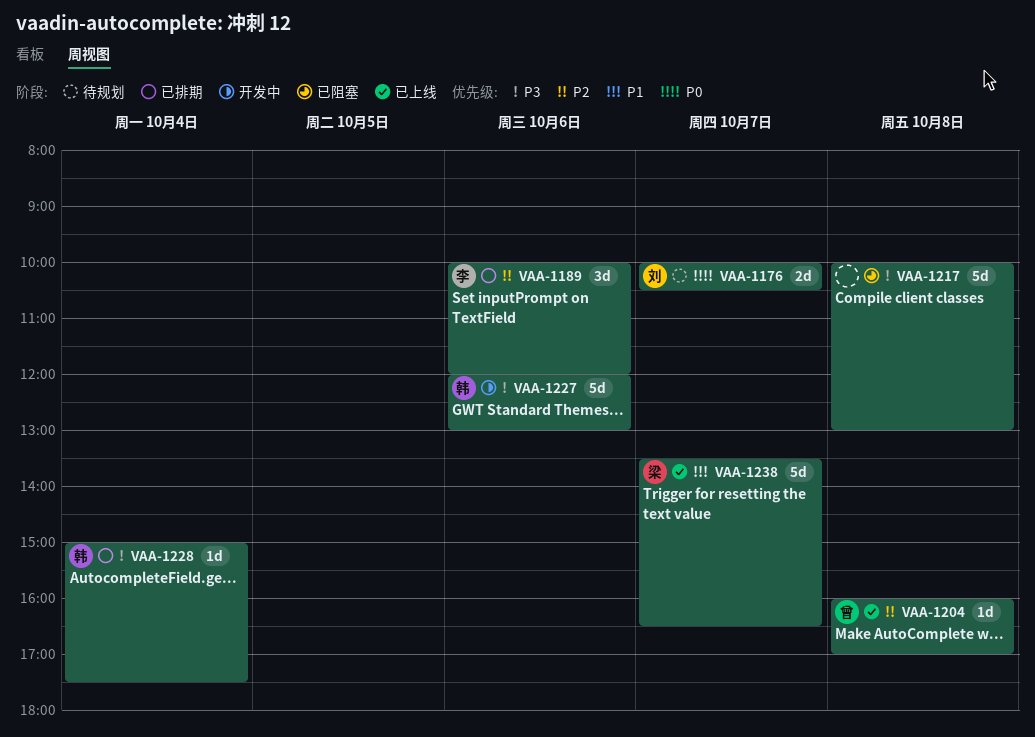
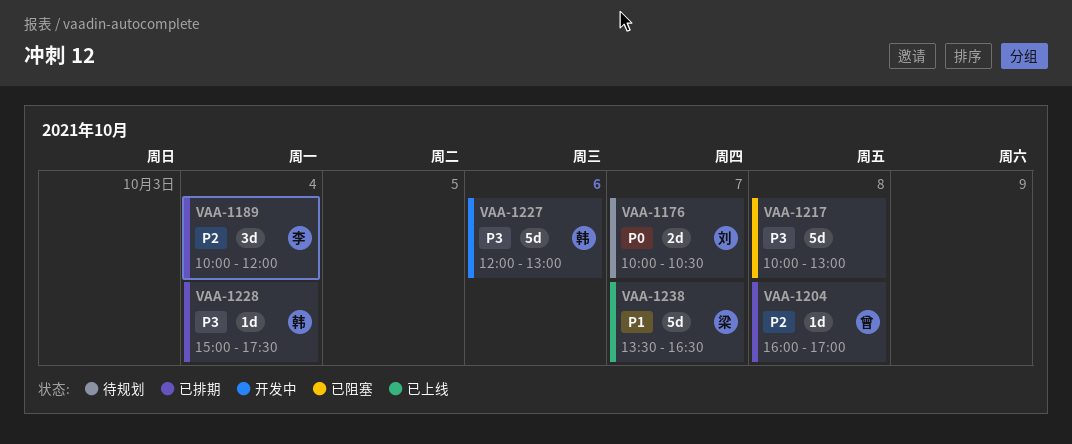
VAA-1189, day: Oct 6 -> Oct 4
VAA-1204, status: 已上线 -> 已排期

